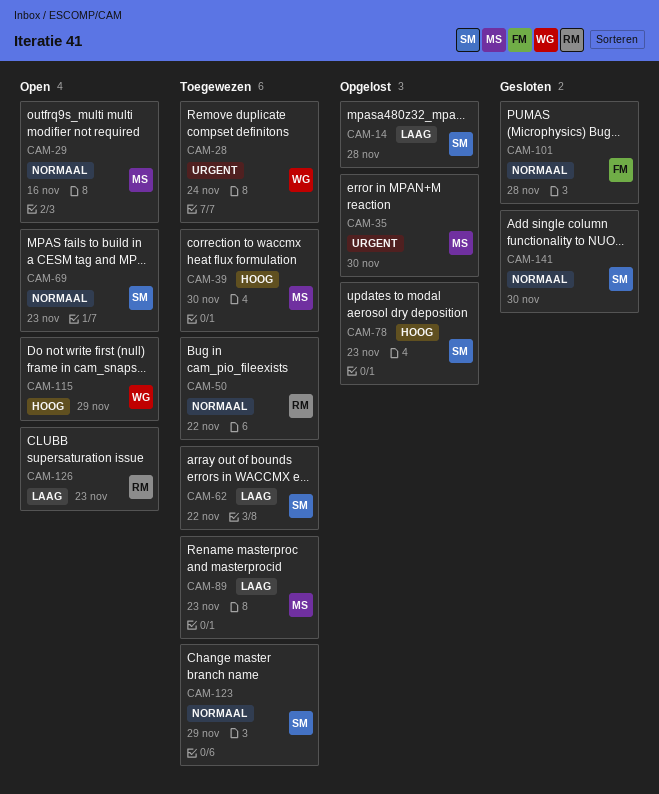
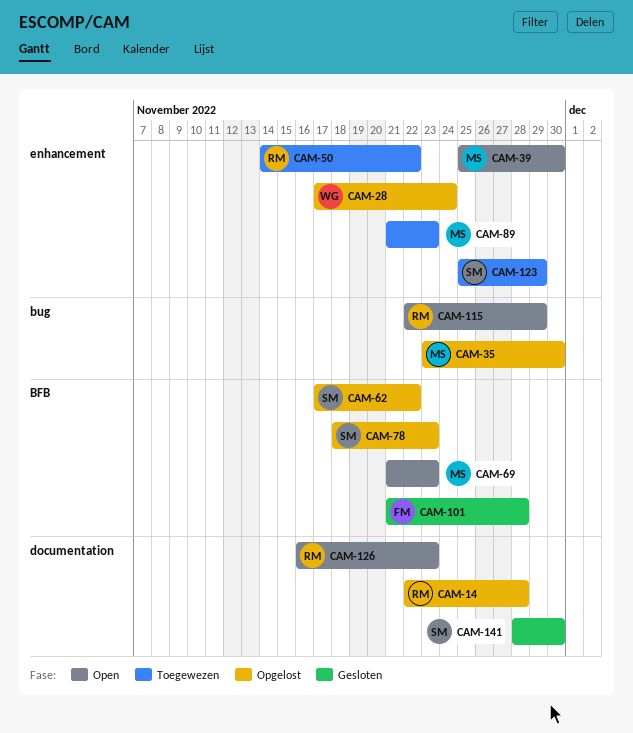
CAM-14, owner: SM -> RM
CAM-28, status: Toegewezen -> Opgelost
CAM-29: present -> none
CAM-39, status: Toegewezen -> Open
CAM-62, status: Toegewezen -> Opgelost
CAM-69, owner: SM -> MS
CAM-115, owner: WG -> RM

